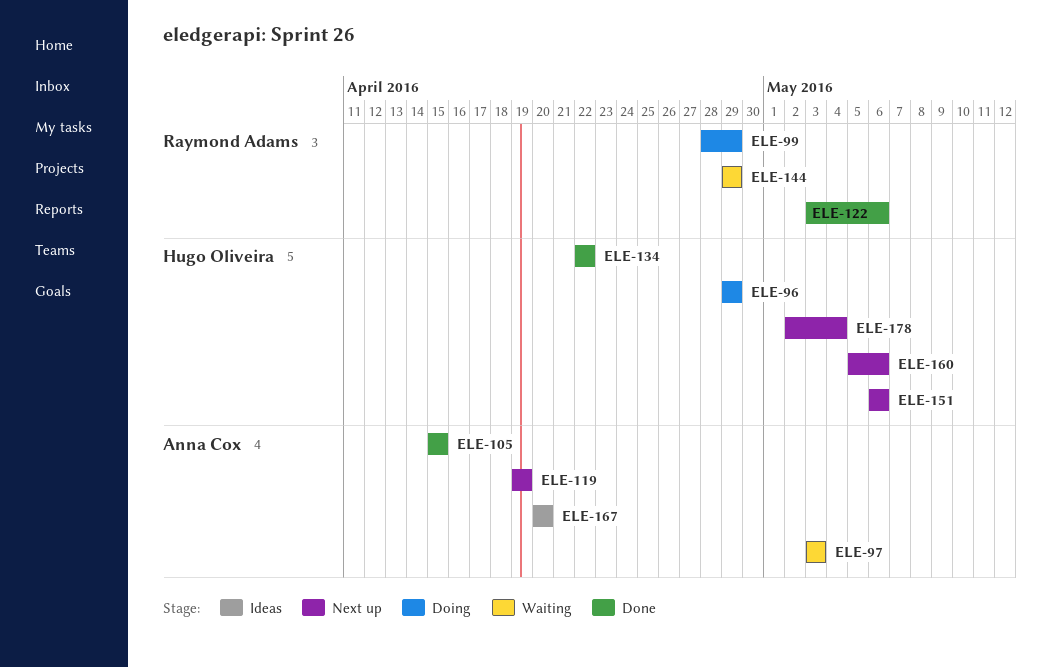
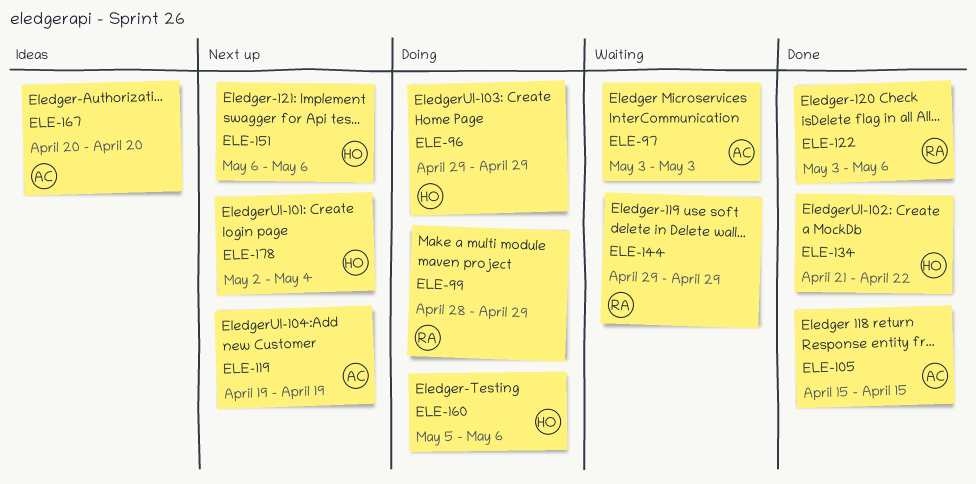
ELE-134, start: Apr 22 -> Apr 21
ELE-160, status: Next up -> Doing

